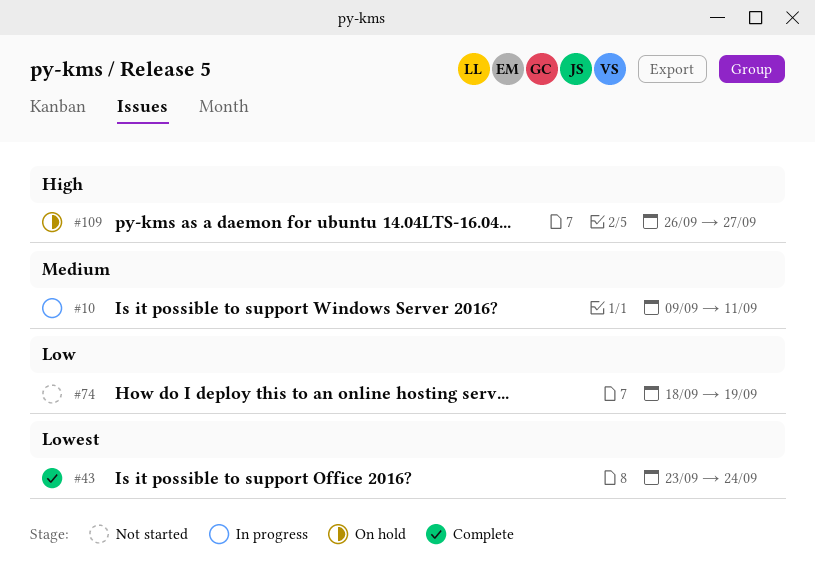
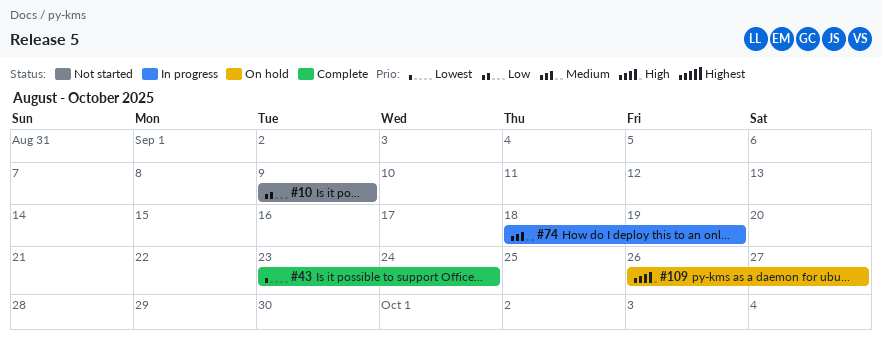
#10, status: In progress -> Not started
#10, priority: Medium -> Low
#10, due: Sep 11 -> Sep 9
#74, status: Not started -> In progress
#74, priority: Low -> Medium

